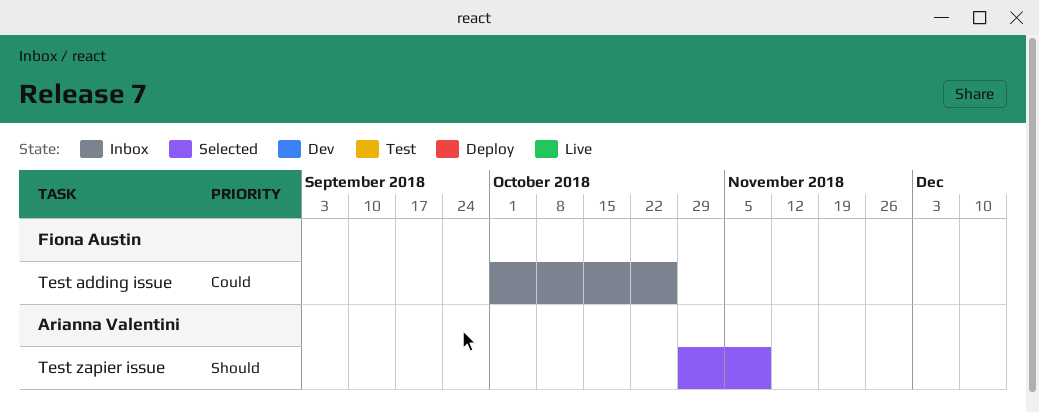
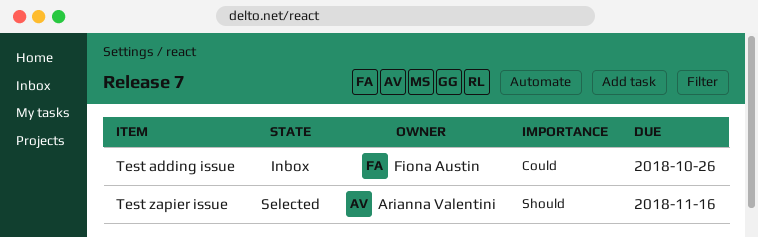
Test zapier issue, due: Nov 9 -> Nov 16

